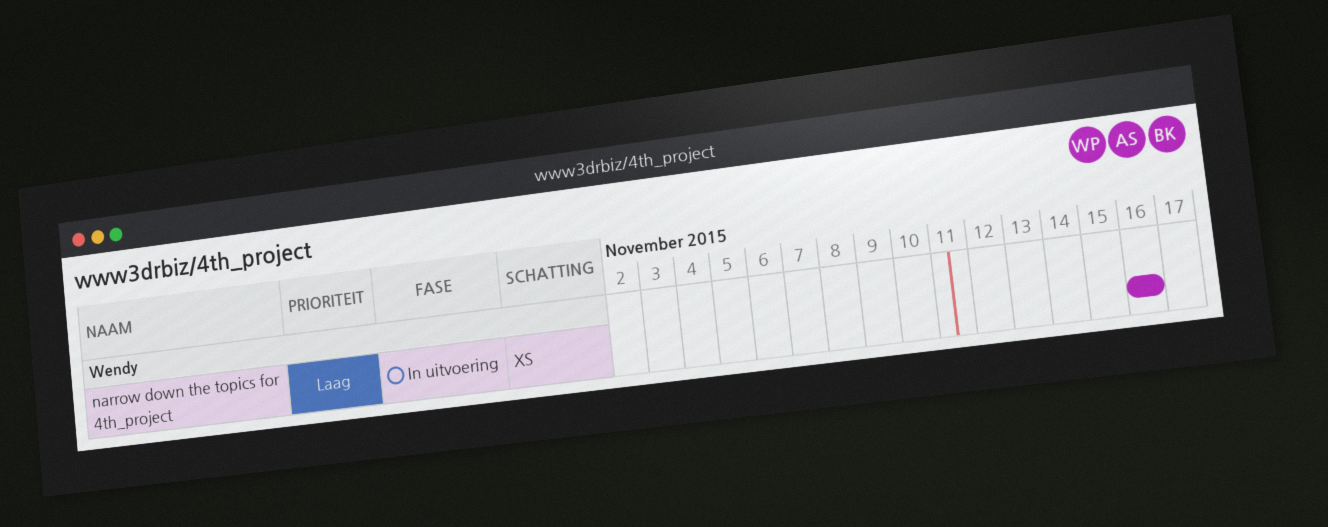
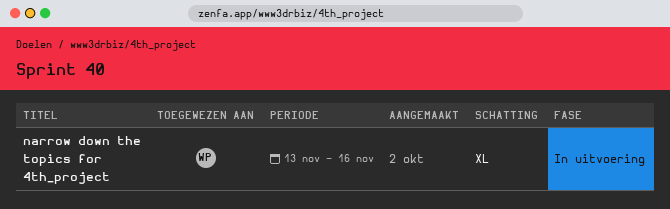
narrow down the topics for 4th_project, estimate: XS -> XL
narrow down the topics for 4th_project, start: Nov 16 -> Nov 13

